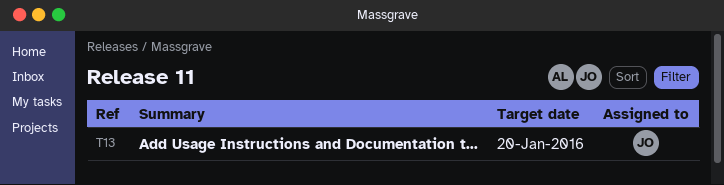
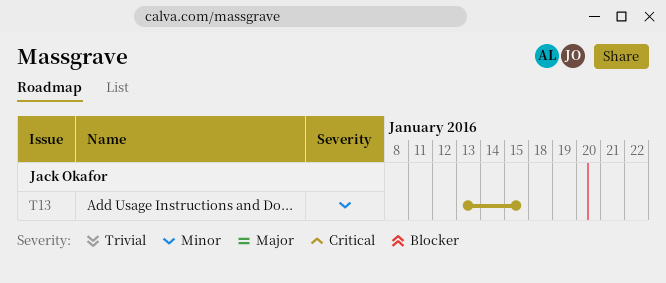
T13, due: Jan 20 -> Jan 15

